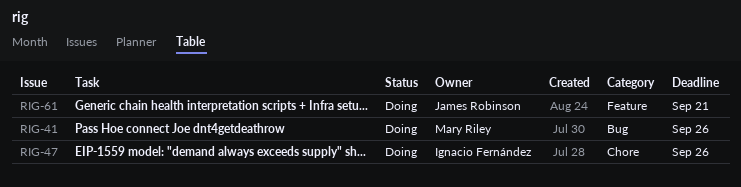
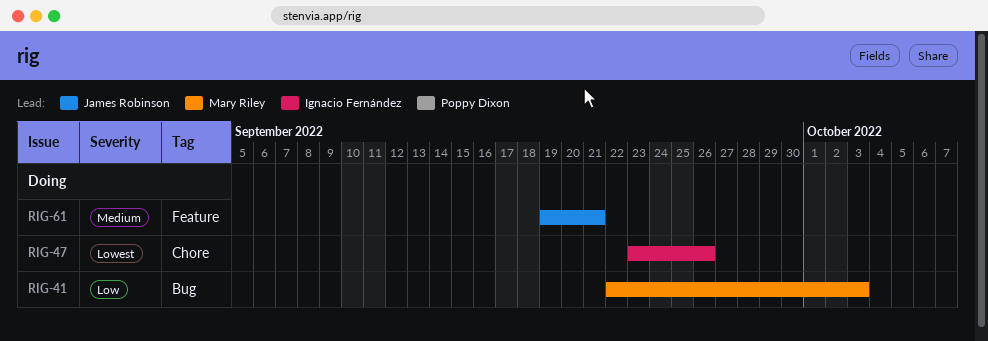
RIG-41, due: Sep 26 -> Oct 3

